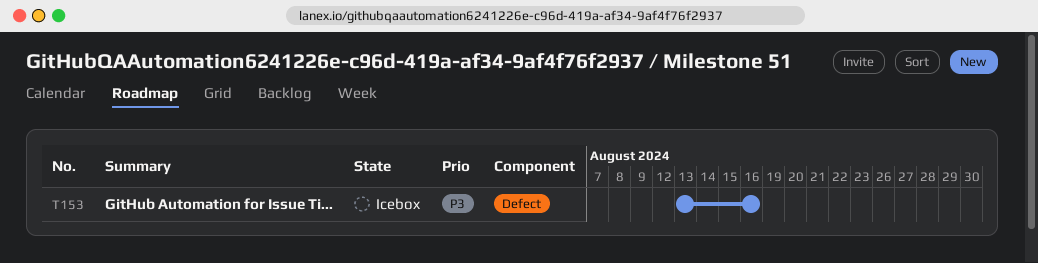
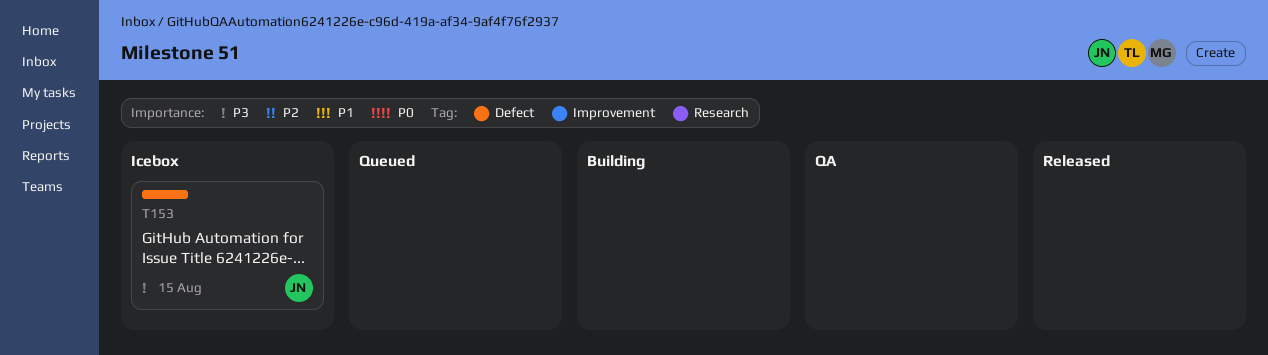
T153, due: Aug 16 -> Aug 15

